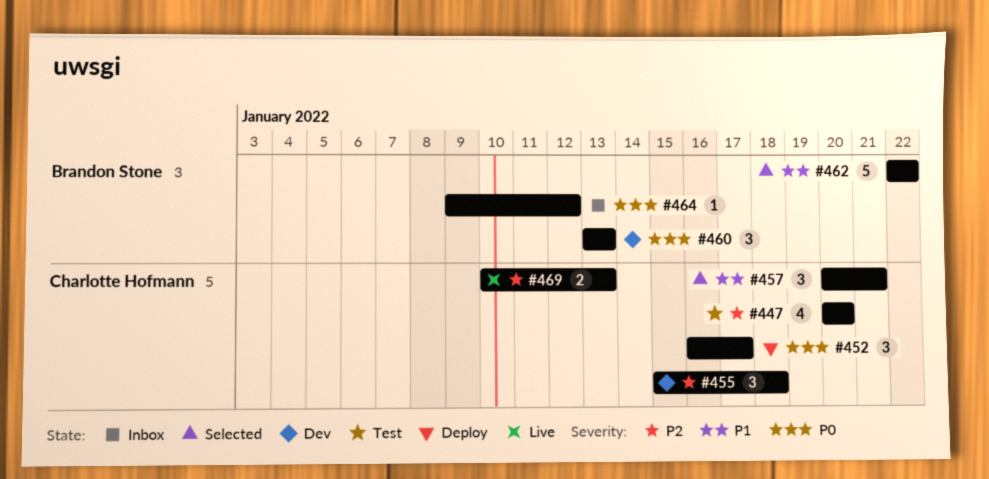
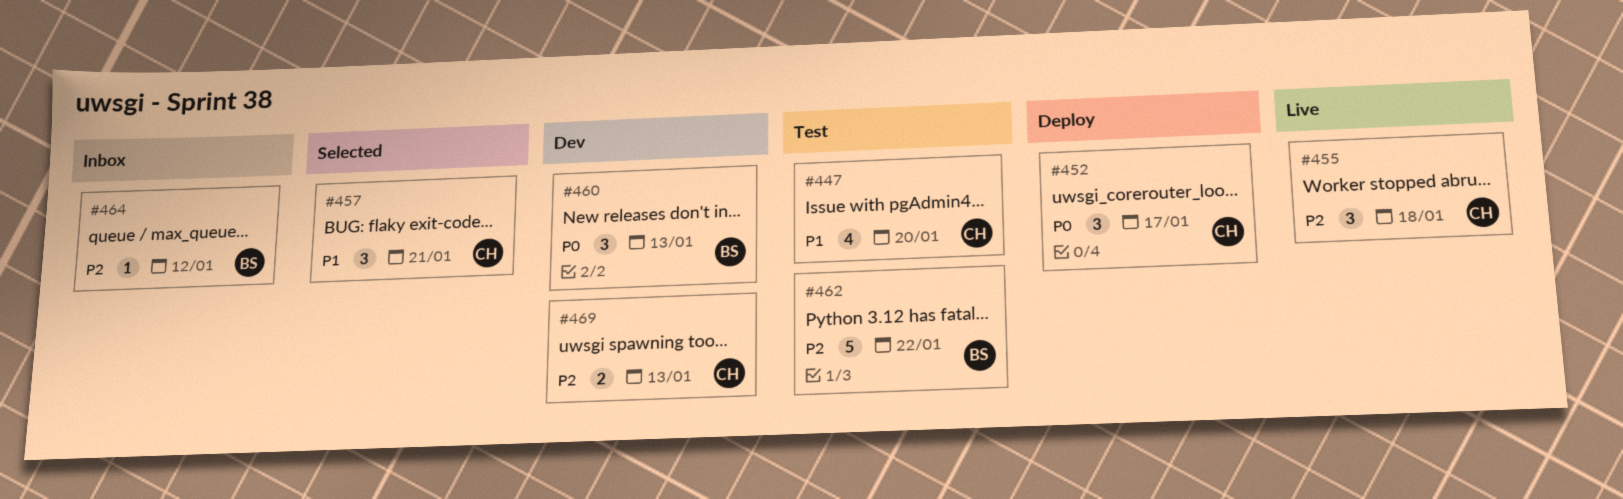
#447, priority: P2 -> P1
#455, status: Dev -> Live
#462, status: Selected -> Test
#462, priority: P1 -> P2
#464, priority: P0 -> P2
#469, status: Live -> Dev

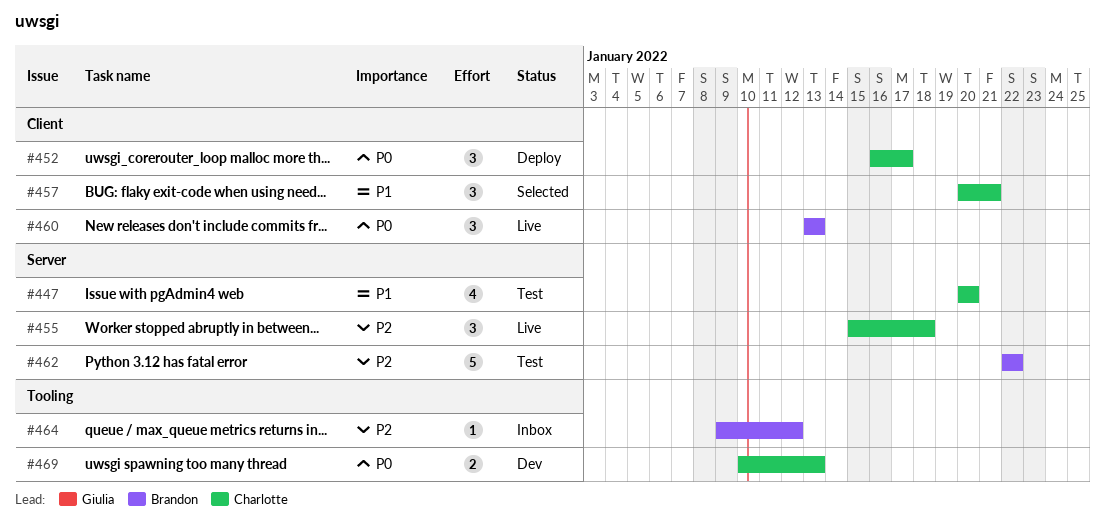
#460, status: Dev -> Live
#469, priority: P2 -> P0

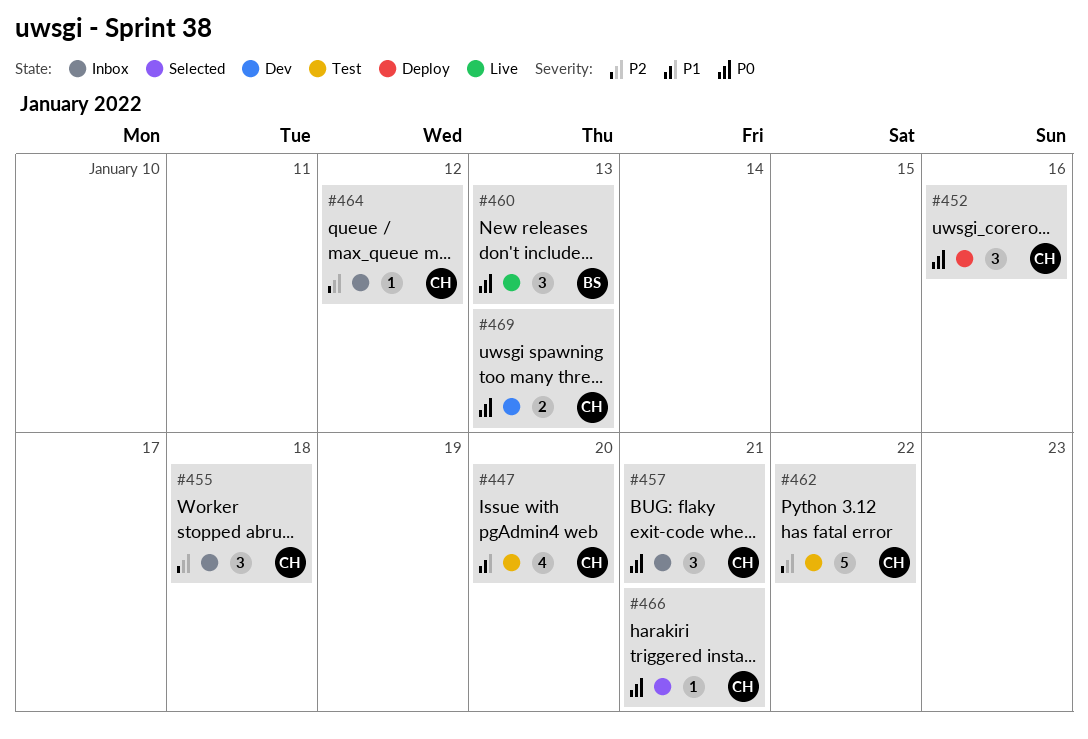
#452, due: Jan 17 -> Jan 16
#455, status: Live -> Inbox
#457, status: Selected -> Inbox
#457, priority: P1 -> P0
#462, owner: Brandon -> Charlotte
#464, owner: Brandon -> Charlotte
#466: none -> present

